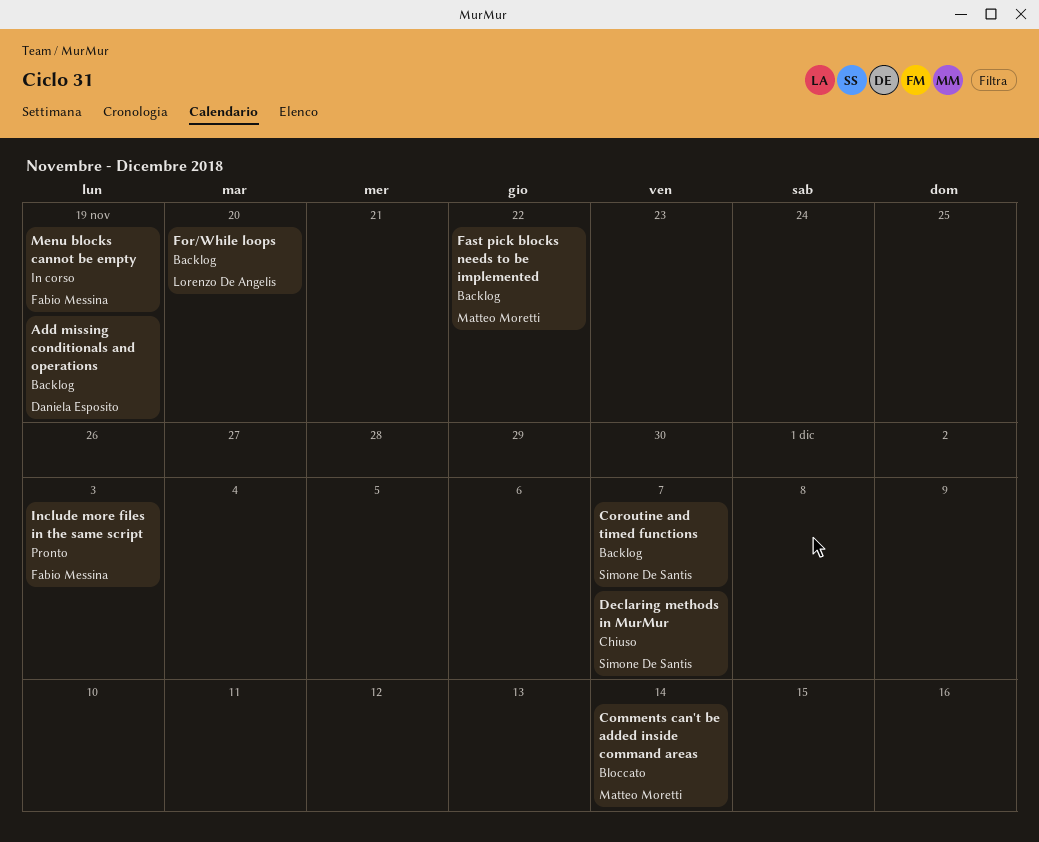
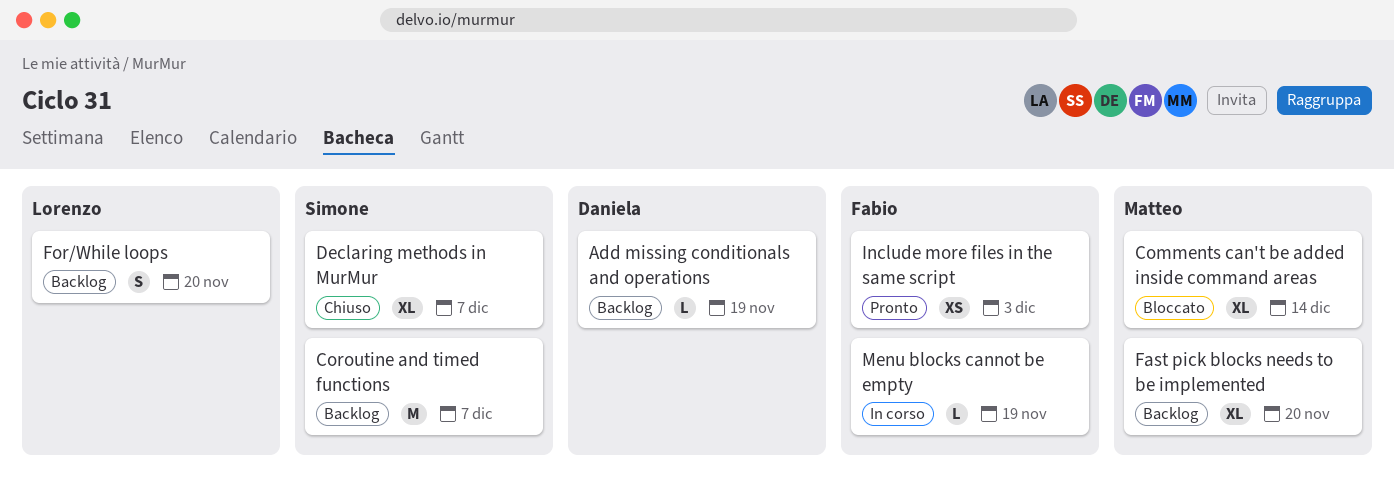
Fast pick blocks needs to be implemented, due: Nov 22 -> Nov 20

